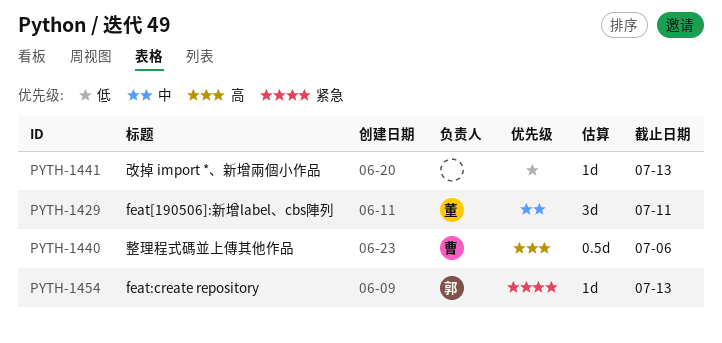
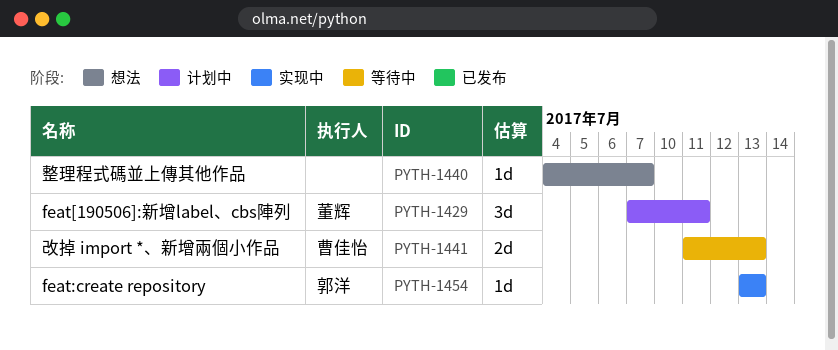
PYTH-1440, owner: 曹佳怡 -> none
PYTH-1440, estimate: 0.5d -> 1d
PYTH-1440, due: Jul 6 -> Jul 7
PYTH-1441, owner: none -> 曹佳怡
PYTH-1441, estimate: 1d -> 2d

